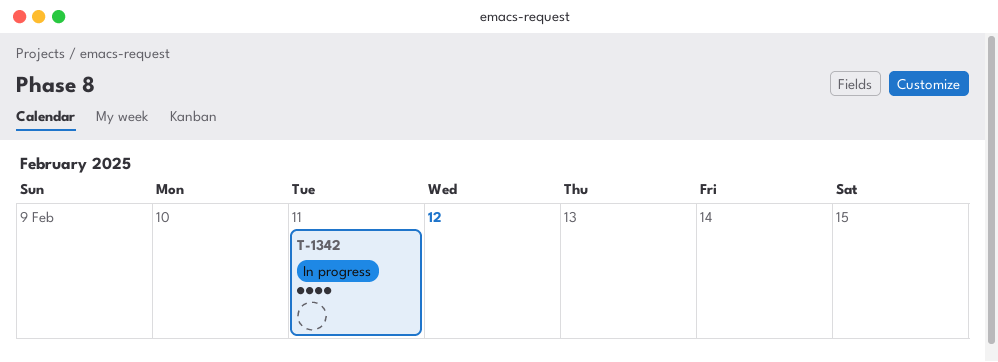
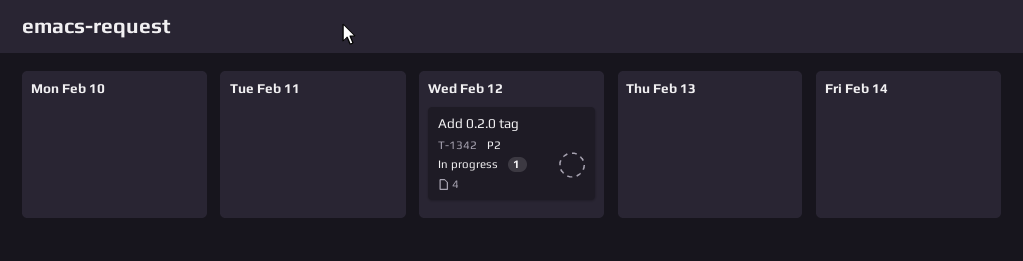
T-1342, estimate: 4 -> 1
T-1342, due: Feb 11 -> Feb 12

